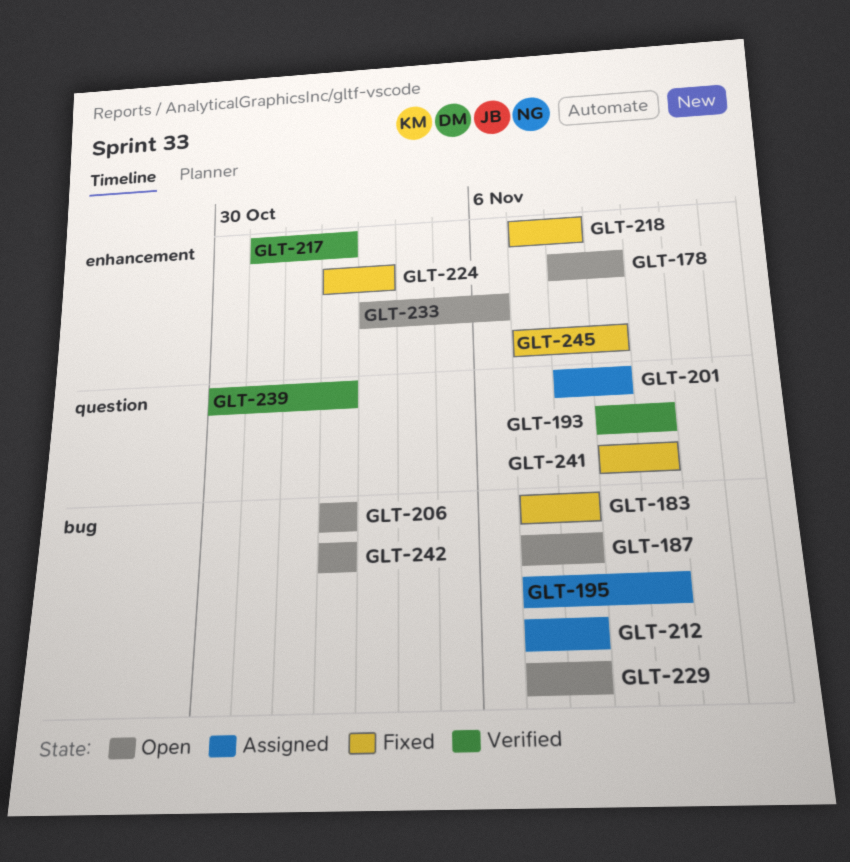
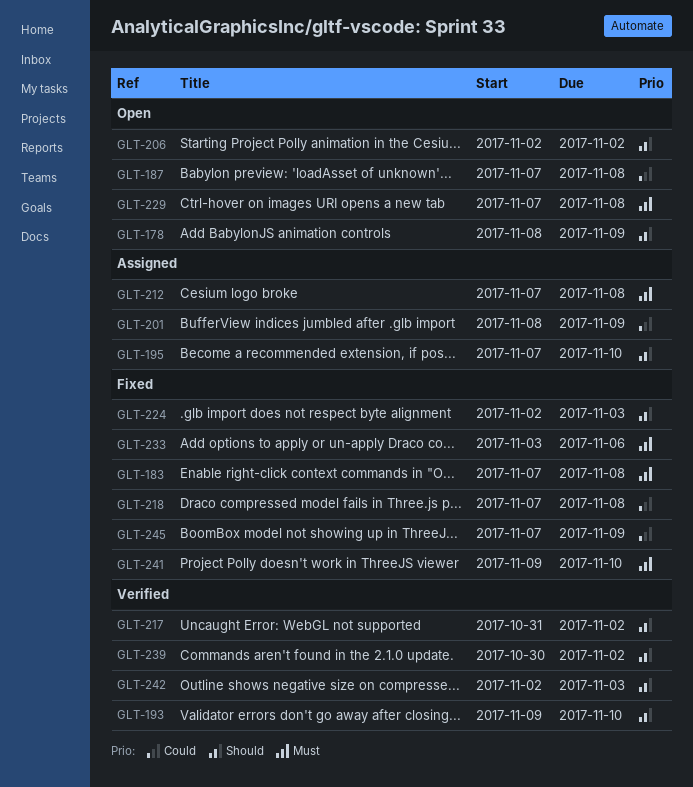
GLT-233, status: Open -> Fixed
GLT-242, status: Open -> Verified
GLT-242, due: Nov 2 -> Nov 3

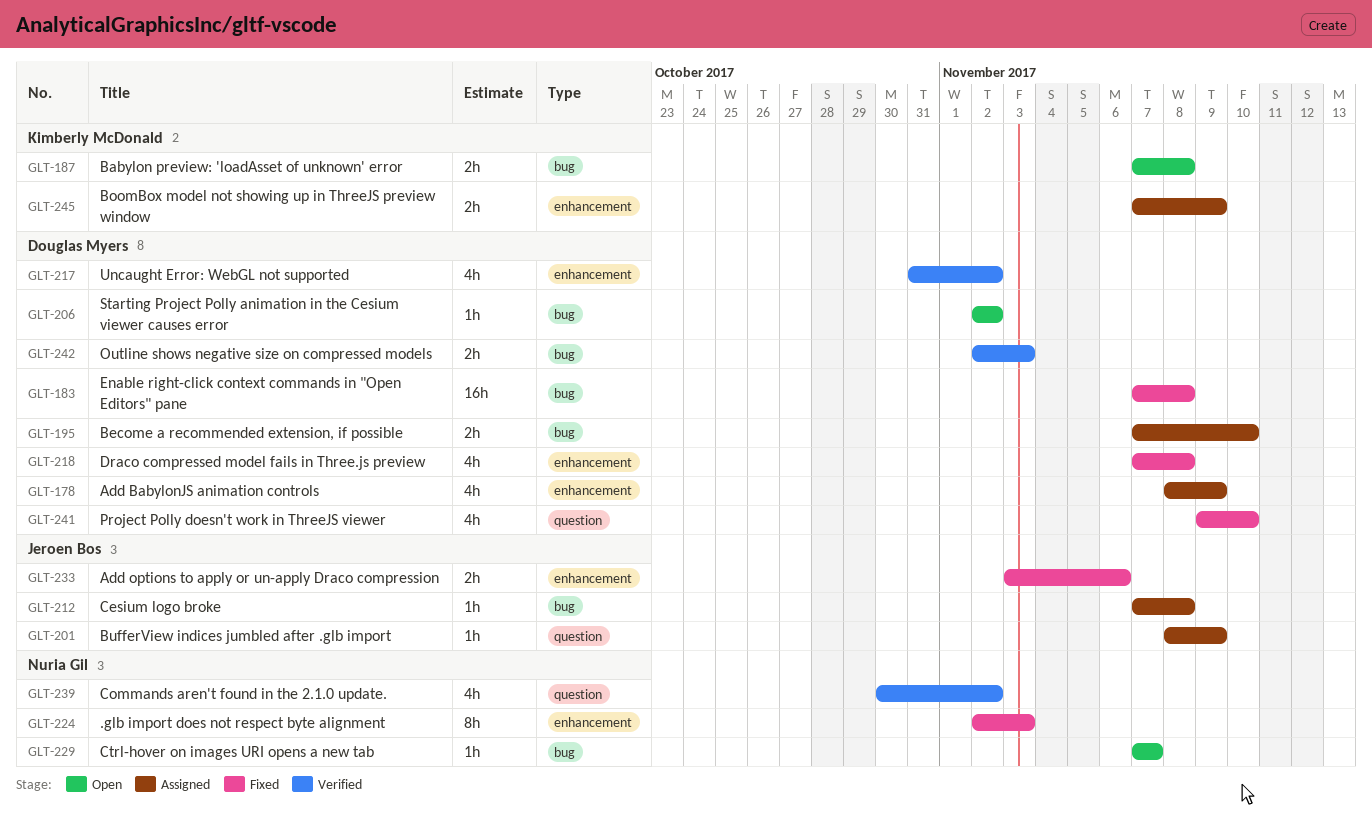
GLT-178, status: Open -> Assigned
GLT-193: present -> none
GLT-229, due: Nov 8 -> Nov 7
GLT-245, status: Fixed -> Assigned

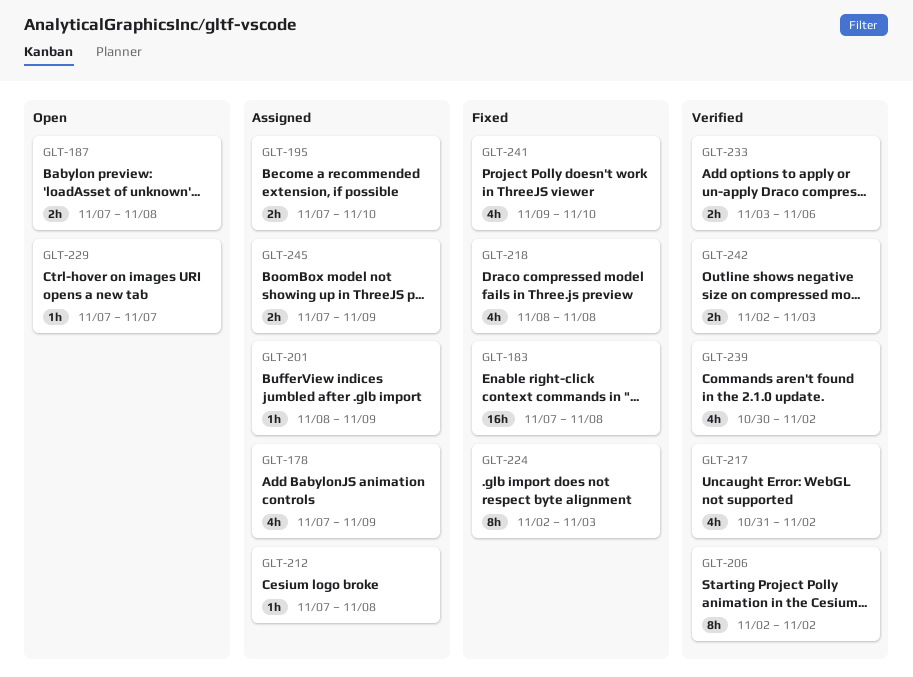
GLT-178, start: Nov 8 -> Nov 7
GLT-206, status: Open -> Verified
GLT-206, estimate: 1h -> 8h
GLT-218, start: Nov 7 -> Nov 8
GLT-233, status: Fixed -> Verified

